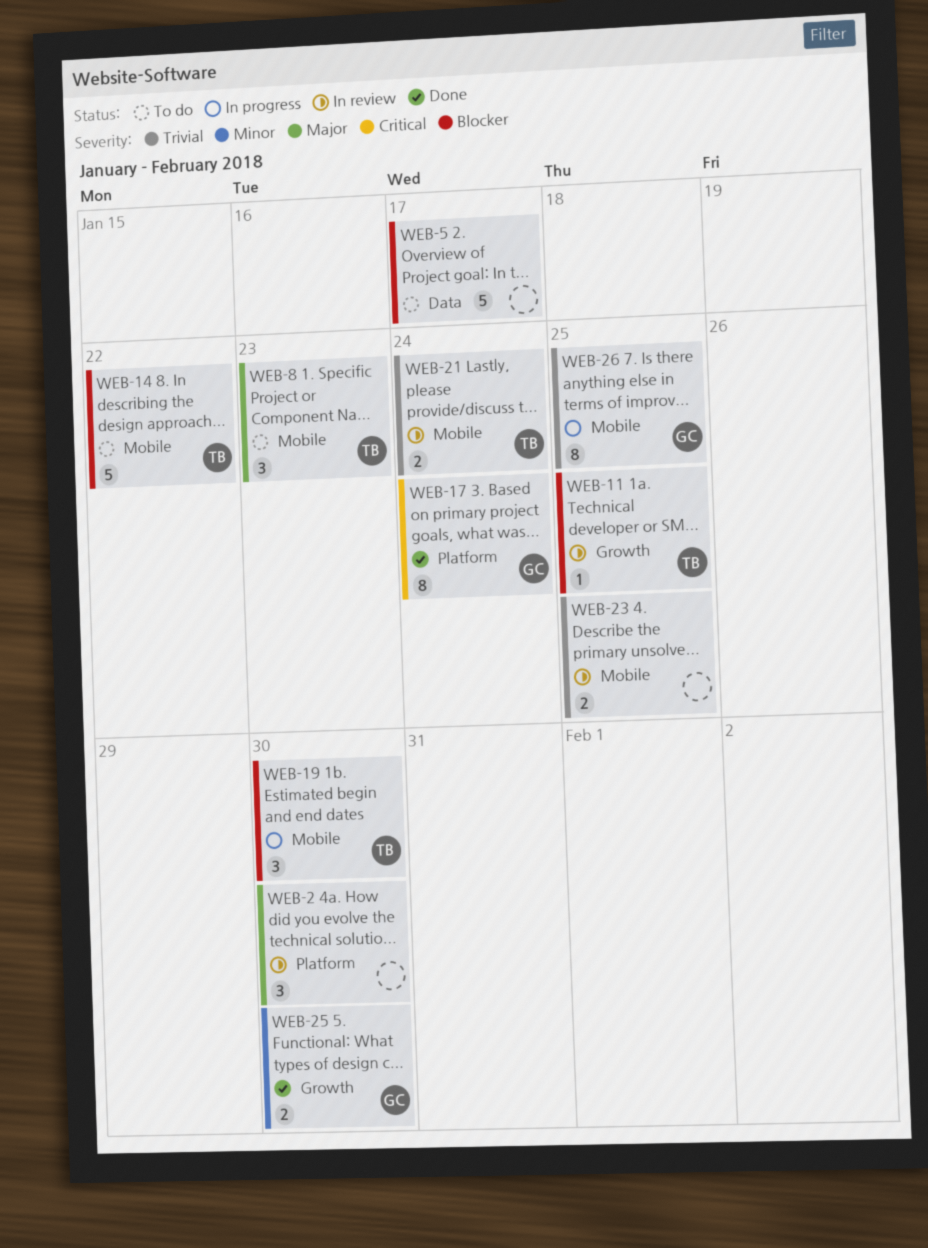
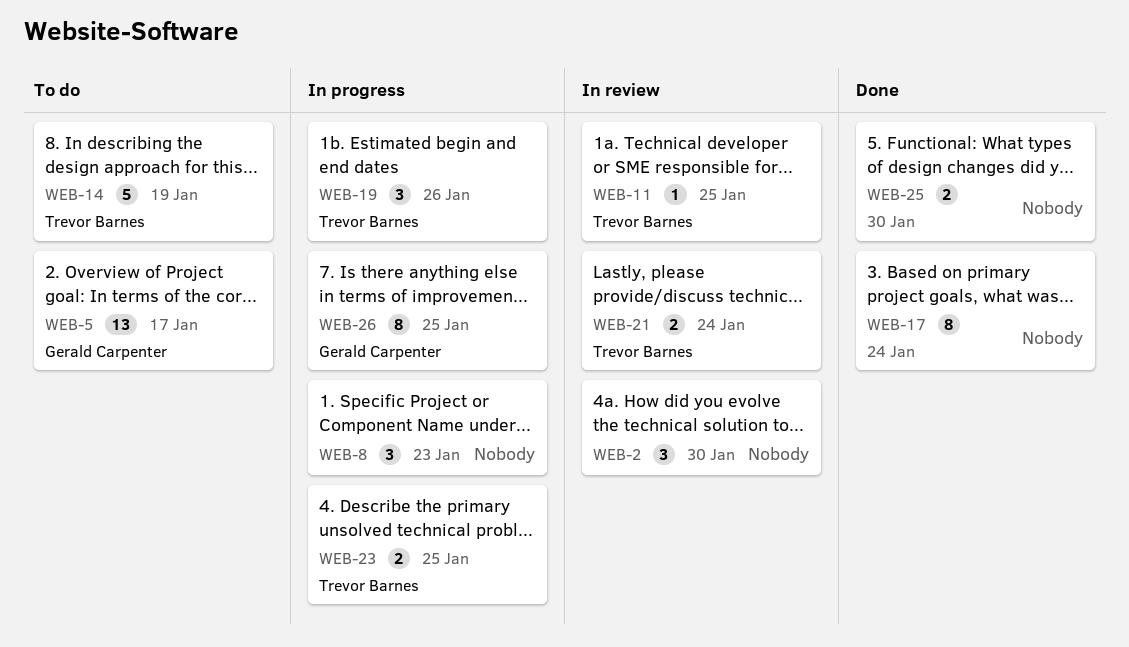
WEB-5, owner: none -> Gerald Carpenter
WEB-5, estimate: 5 -> 13
WEB-8, status: To do -> In progress
WEB-8, owner: Trevor Barnes -> none
WEB-14, due: Jan 22 -> Jan 19
WEB-17, owner: Gerald Carpenter -> none
WEB-19, due: Jan 30 -> Jan 26
WEB-23, status: In review -> In progress
WEB-23, owner: none -> Trevor Barnes
WEB-25, owner: Gerald Carpenter -> none

